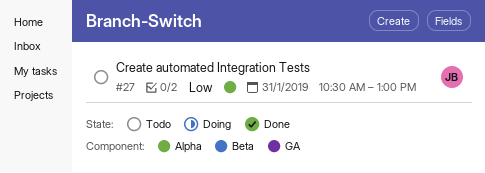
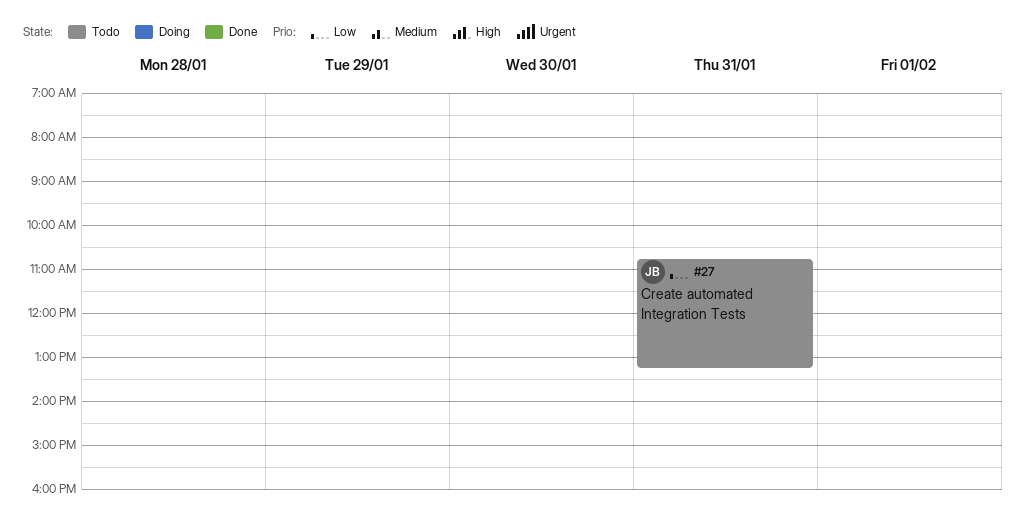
#27, begins: 10:30 -> 10:45
#27, ends: 13:00 -> 13:15

